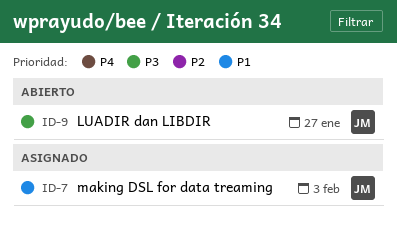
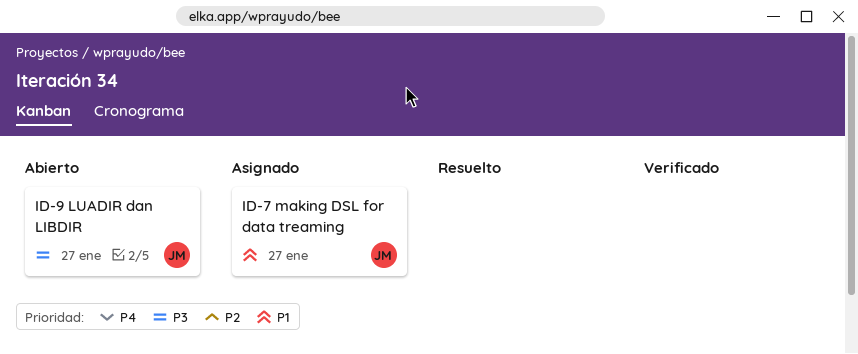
ID-7, due: Feb 3 -> Jan 27

